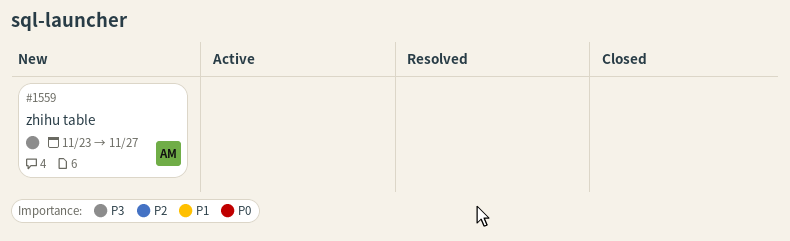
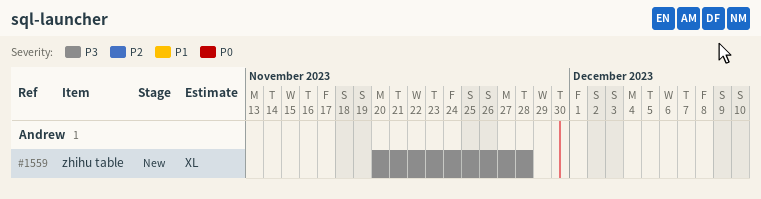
#1559, start: Nov 23 -> Nov 20
#1559, due: Nov 27 -> Nov 28

